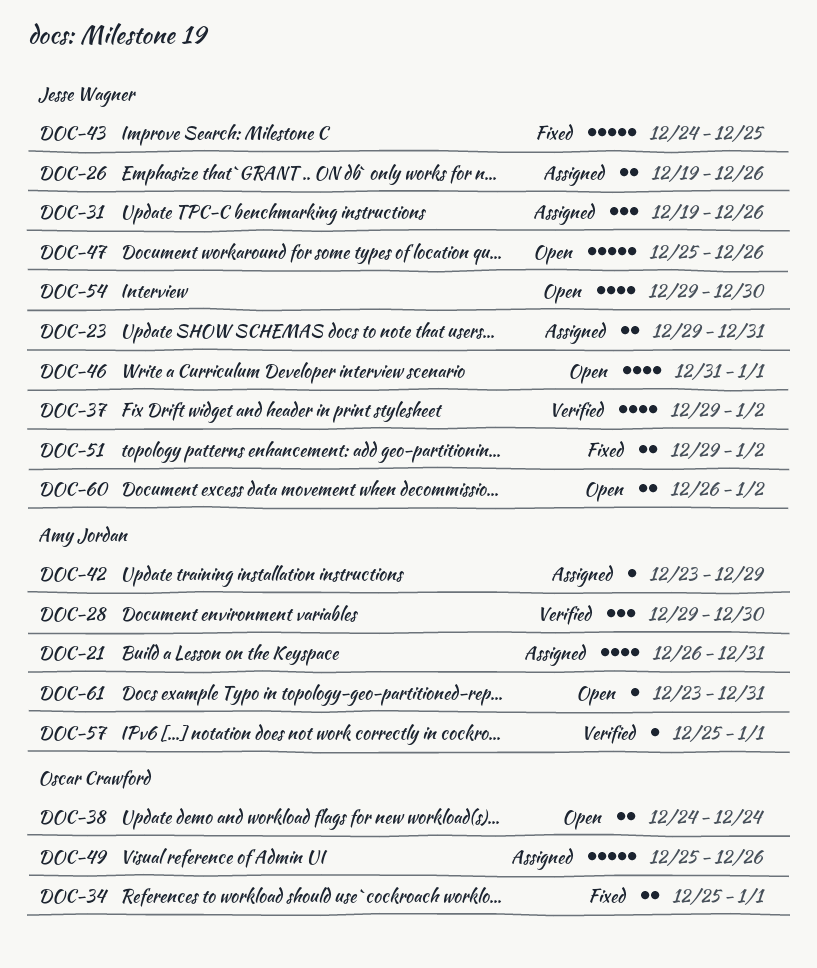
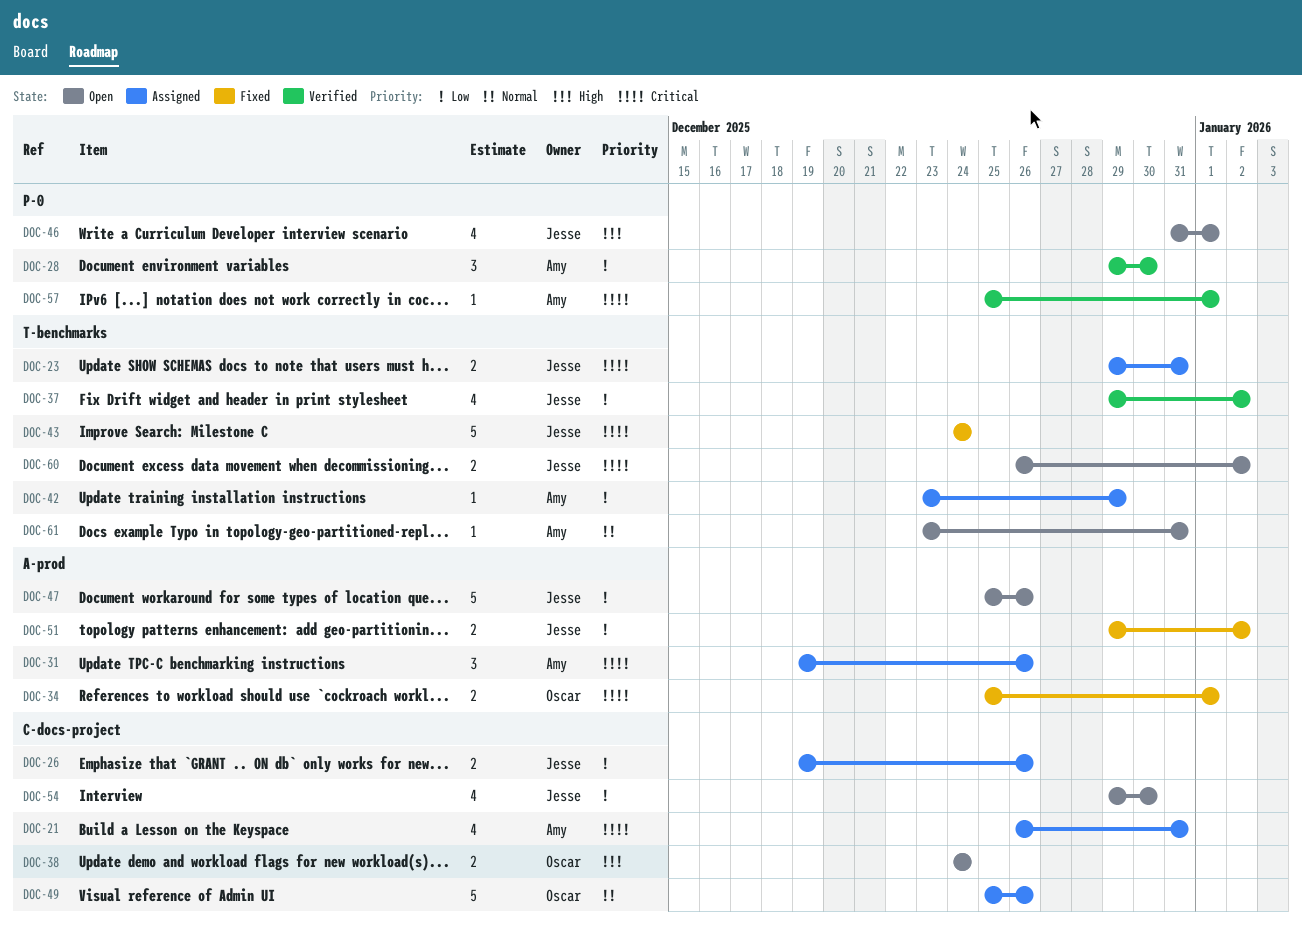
DOC-31, owner: Jesse Wagner -> Amy Jordan
DOC-43, due: Dec 25 -> Dec 24

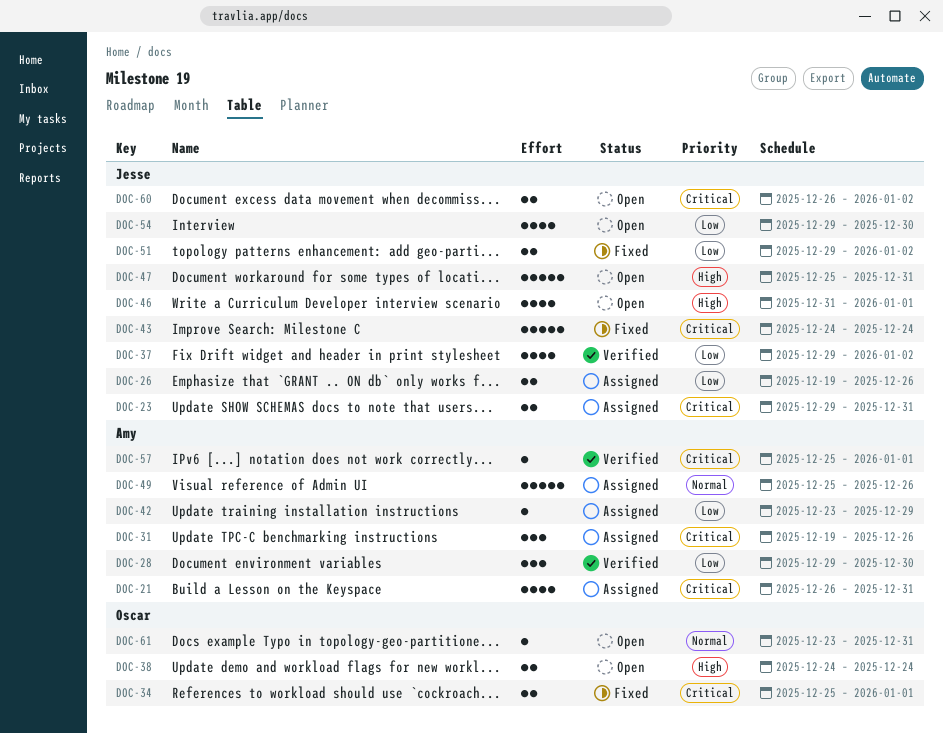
DOC-47, priority: Low -> High
DOC-47, due: Dec 26 -> Dec 31
DOC-49, owner: Oscar -> Amy
DOC-61, owner: Amy -> Oscar

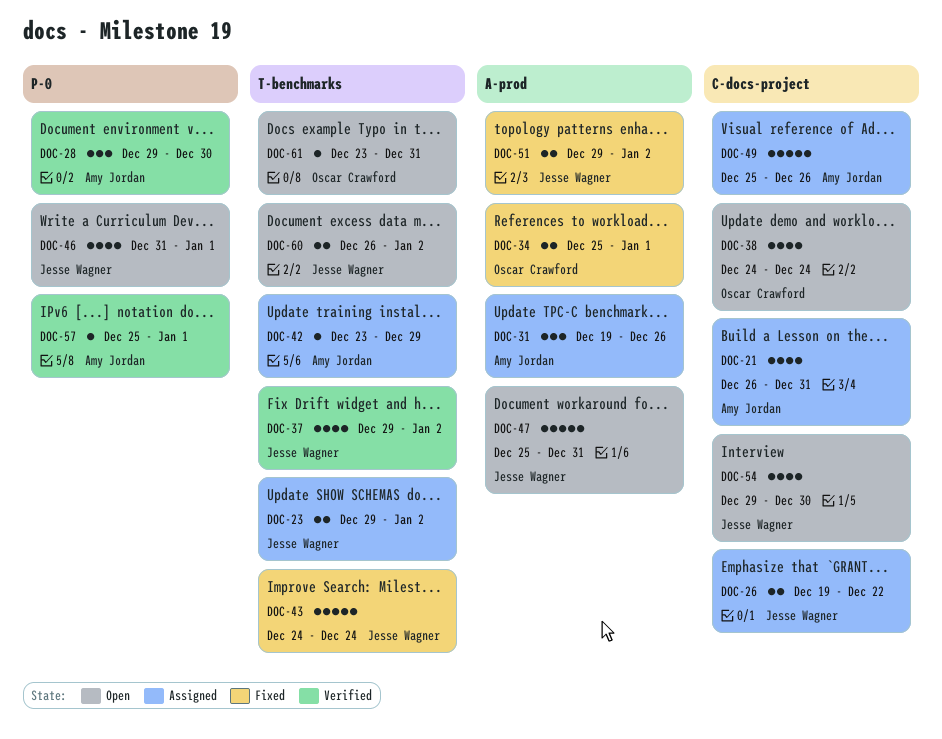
DOC-23, due: Dec 31 -> Jan 2
DOC-26, due: Dec 26 -> Dec 22
DOC-38, estimate: 2 -> 4

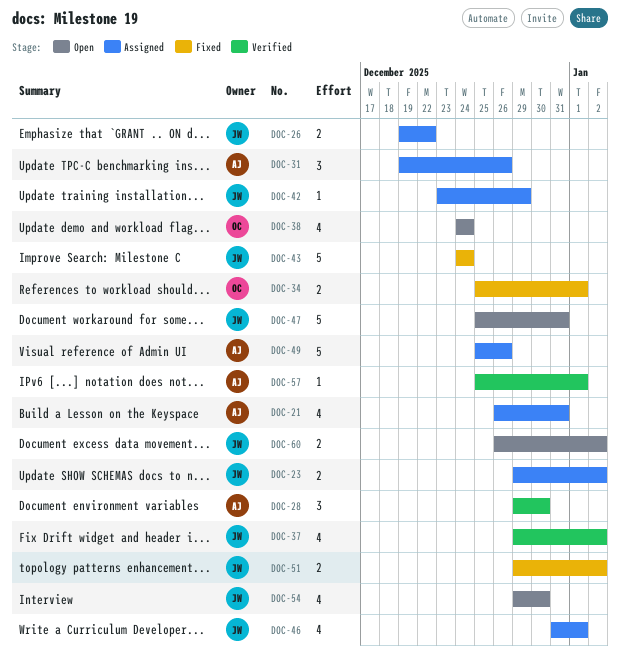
DOC-42, owner: Amy Jordan -> Jesse Wagner
DOC-46, status: Open -> Assigned
DOC-61: present -> none

